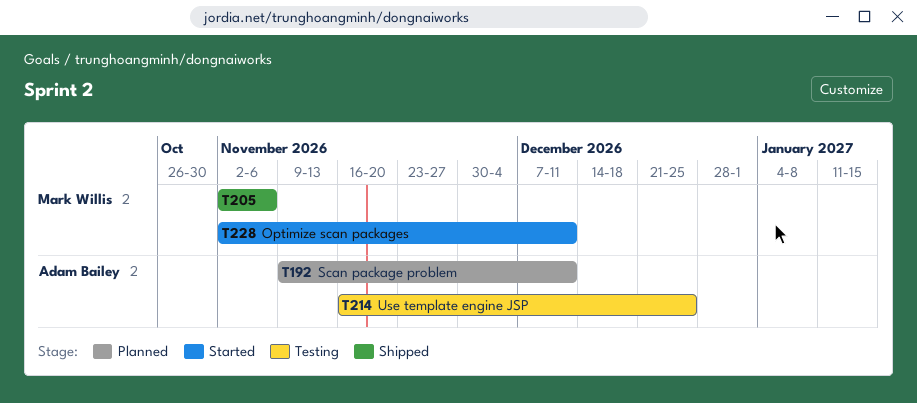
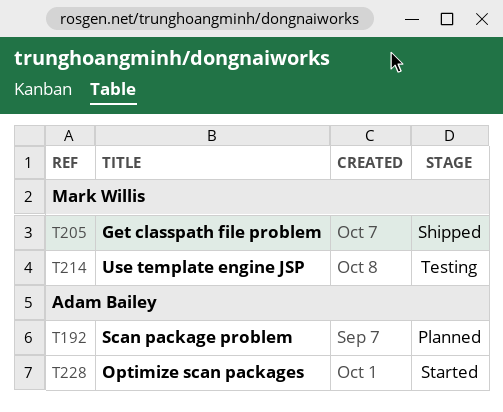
T214, owner: Adam Bailey -> Mark Willis
T228, owner: Mark Willis -> Adam Bailey

